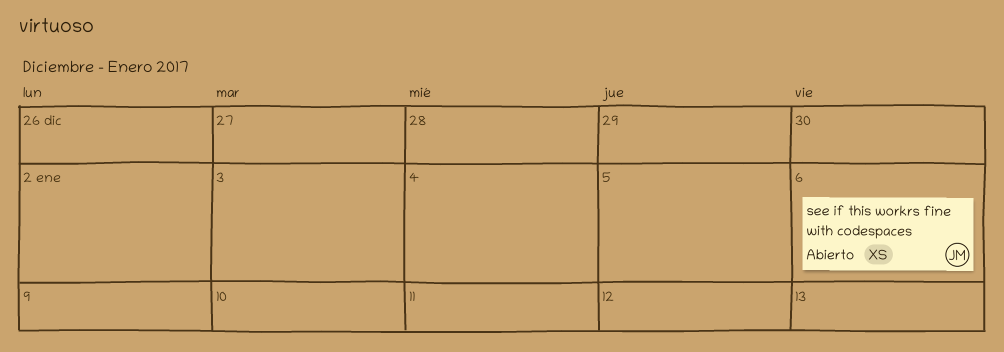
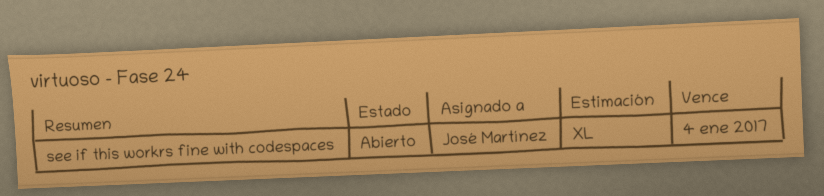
see if this workrs fine with codespaces, estimate: XS -> XL
see if this workrs fine with codespaces, due: Jan 6 -> Jan 4

